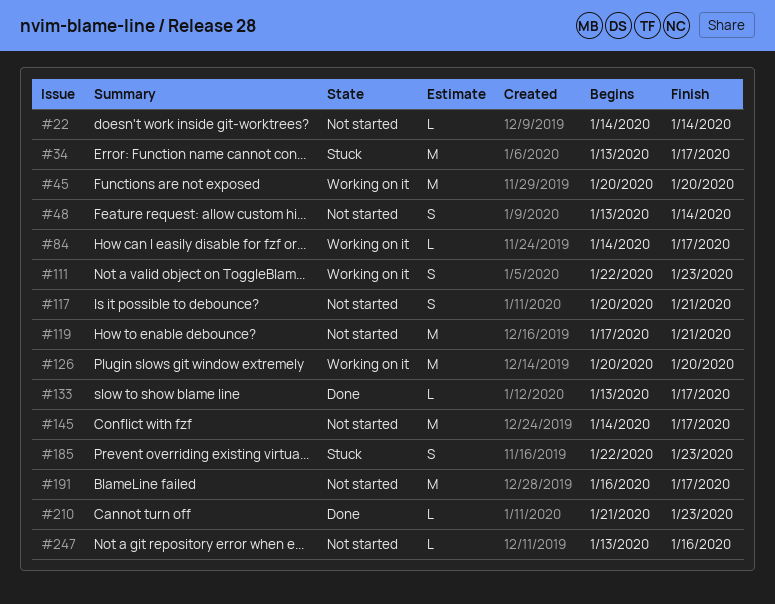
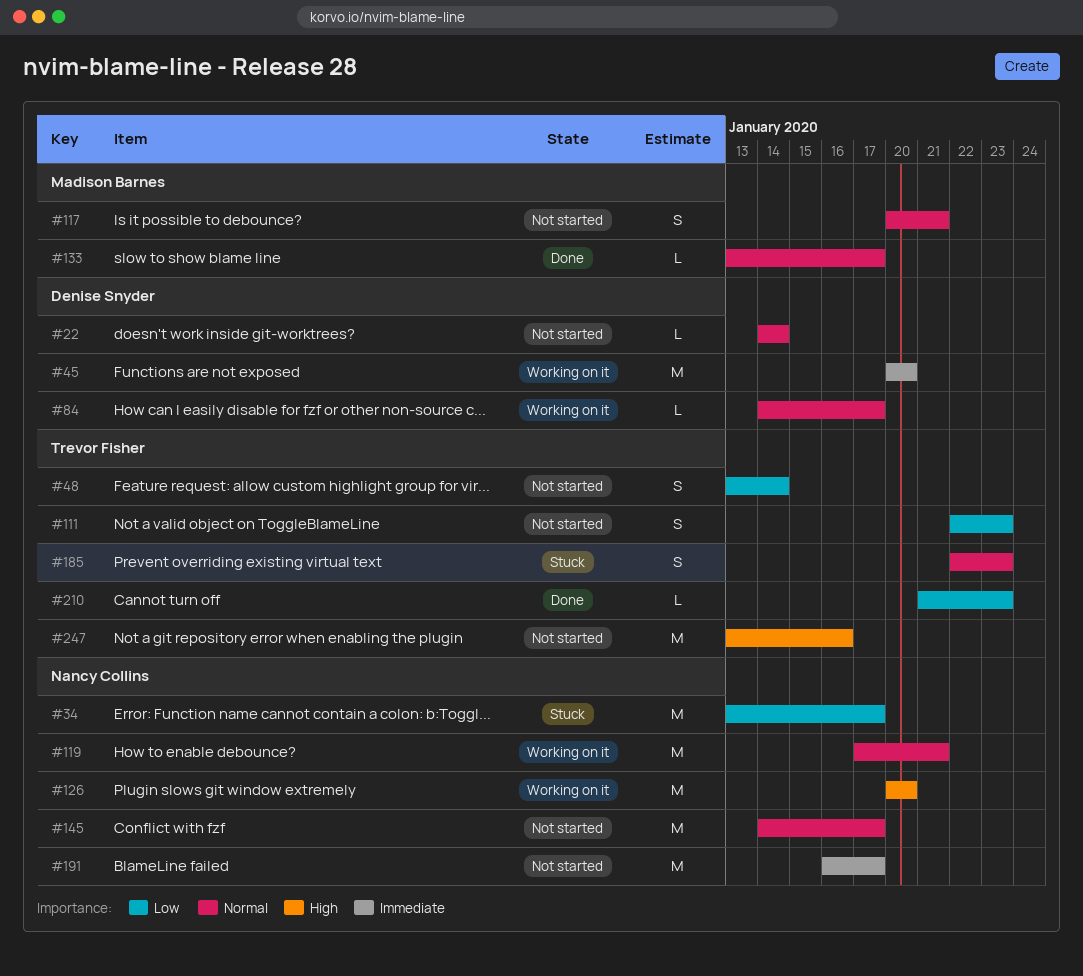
#111, status: Working on it -> Not started
#119, status: Not started -> Working on it
#247, estimate: L -> M

